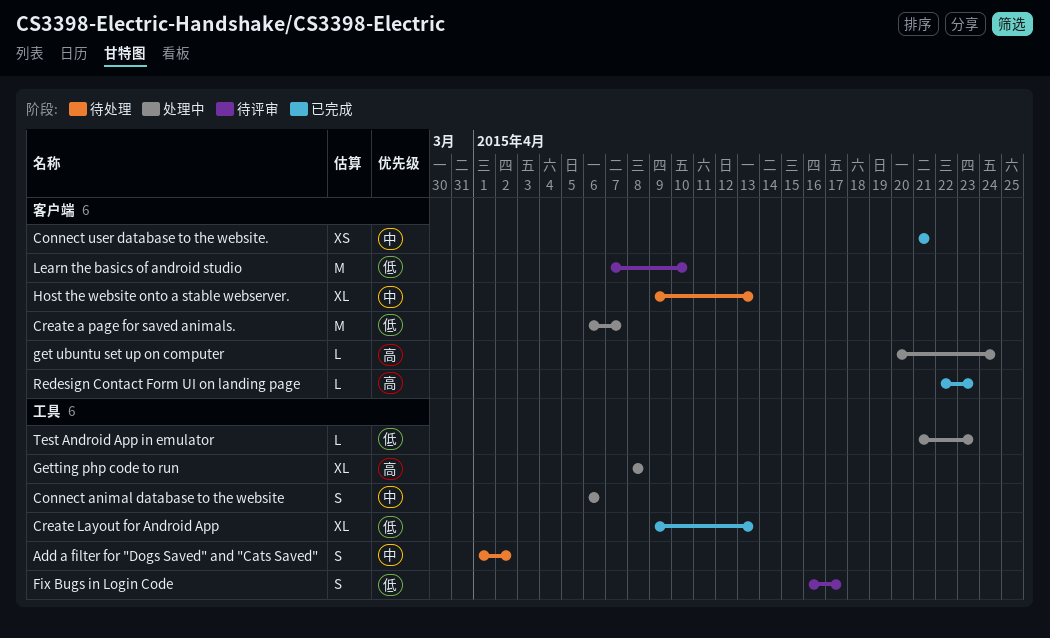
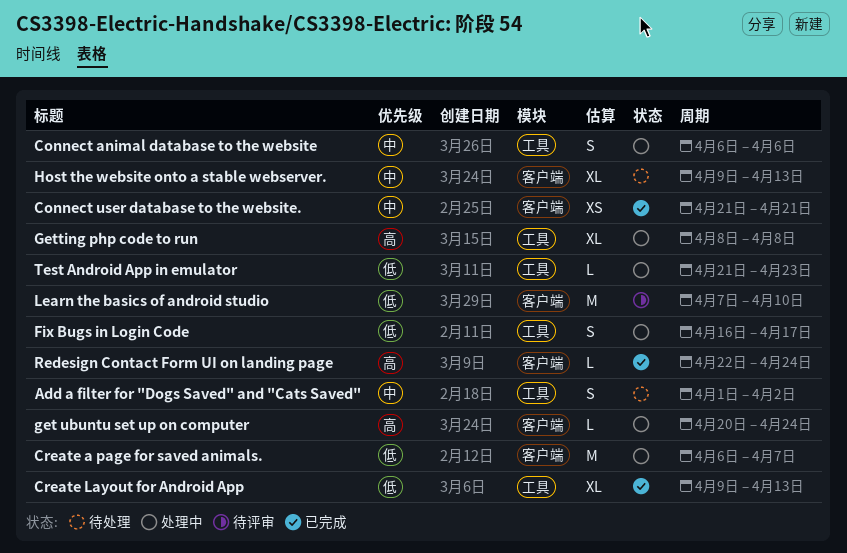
Fix Bugs in Login Code, status: 待评审 -> 处理中
Redesign Contact Form UI on landing page, due: Apr 23 -> Apr 24

